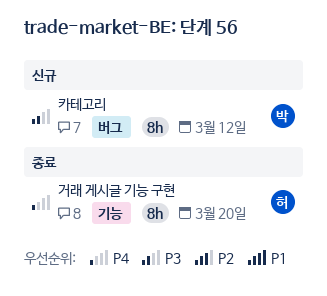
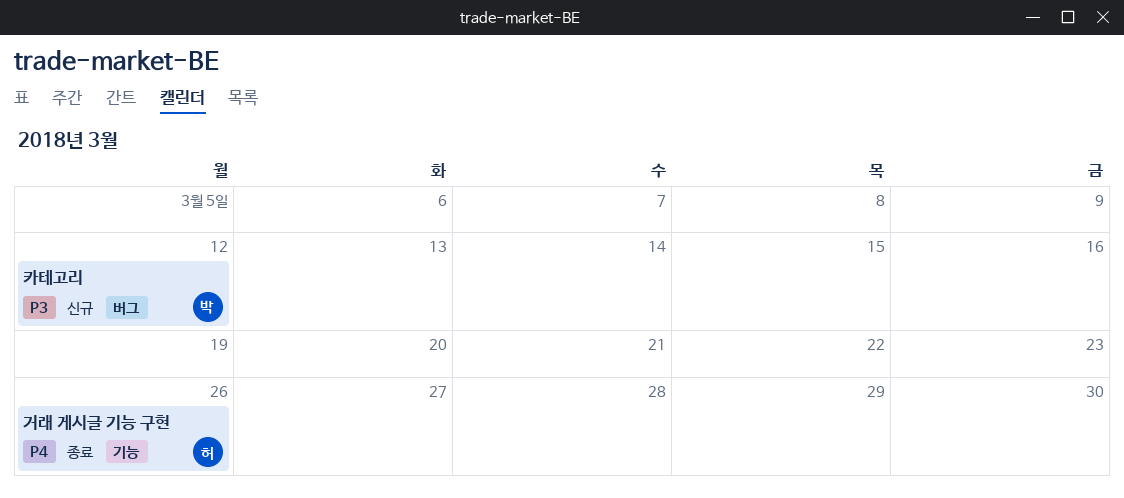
거래 게시글 기능 구현, due: Mar 20 -> Mar 26

